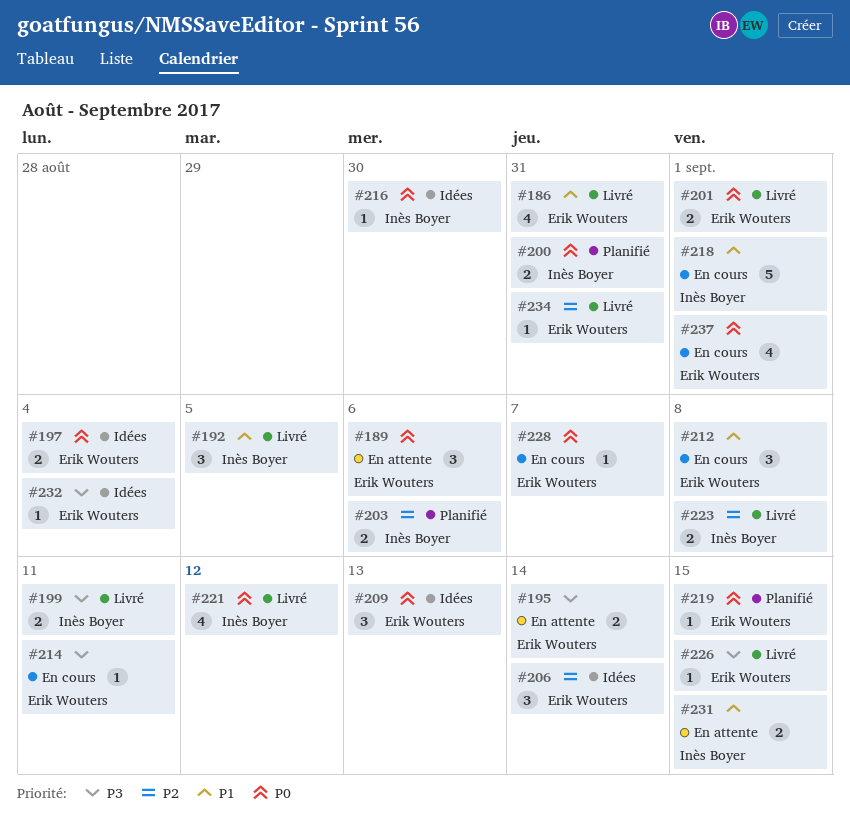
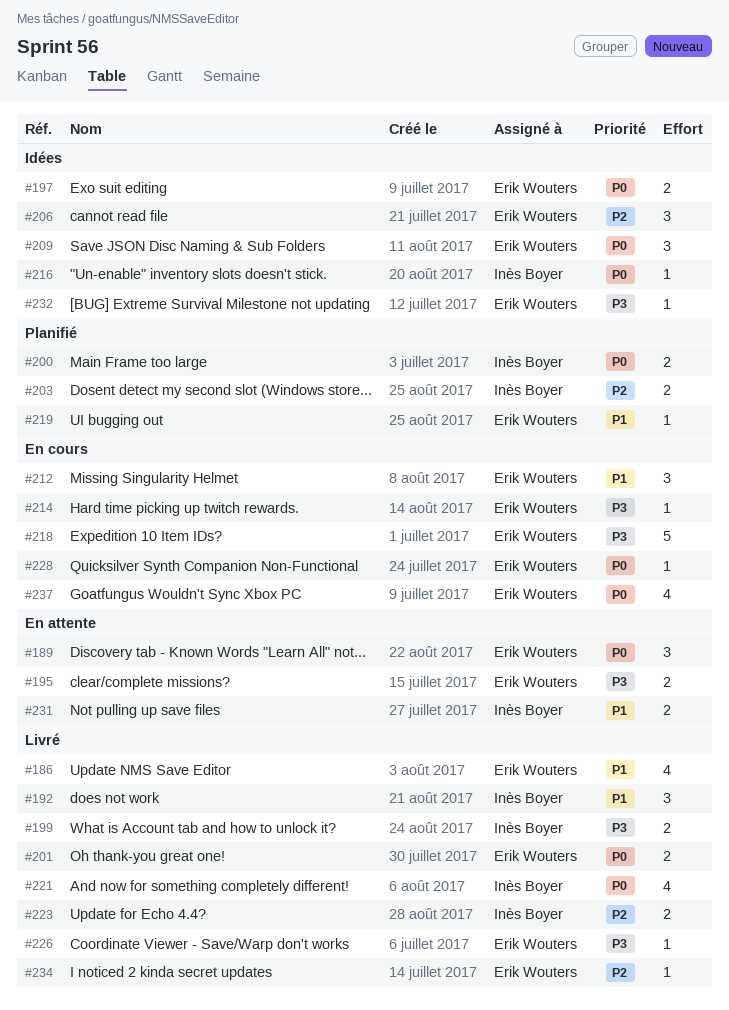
#218, owner: Inès Boyer -> Erik Wouters
#218, priority: P1 -> P3
#219, priority: P0 -> P1

